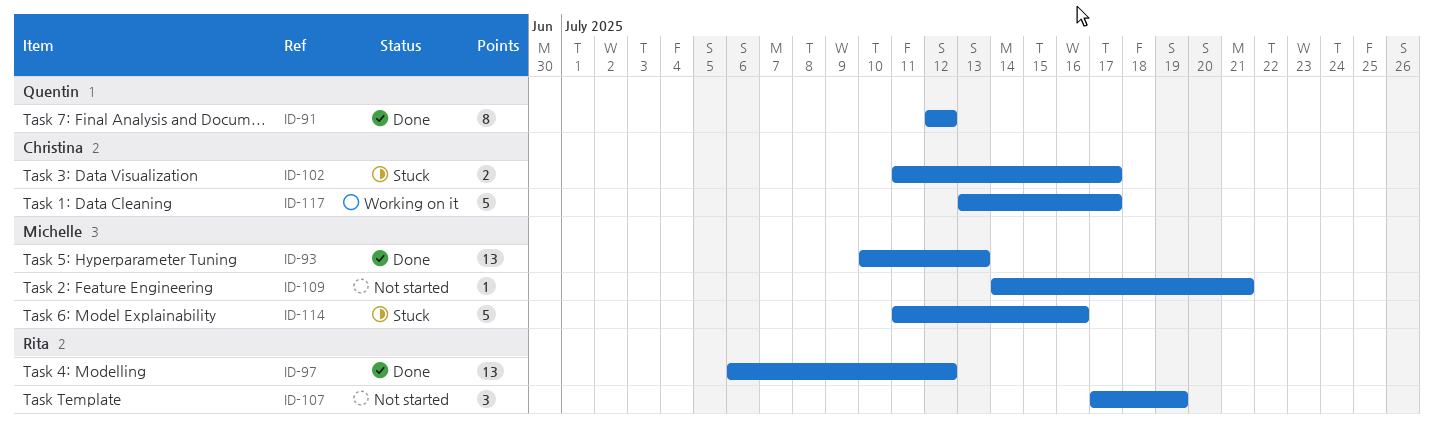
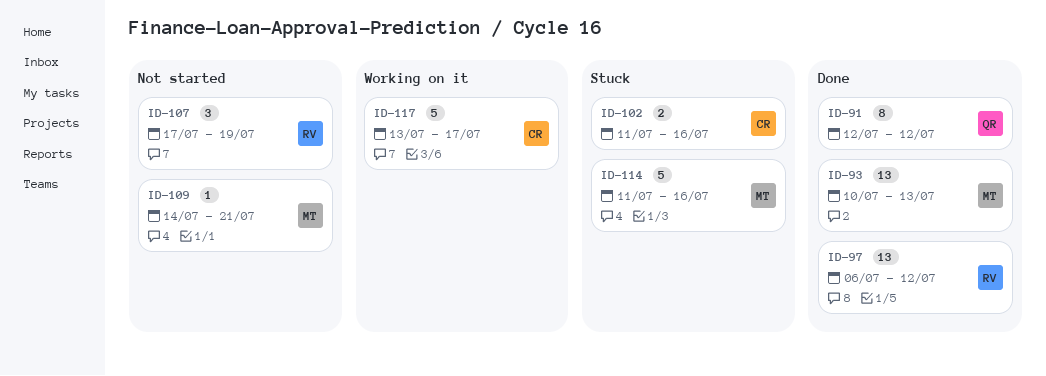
ID-102, due: Jul 17 -> Jul 16

